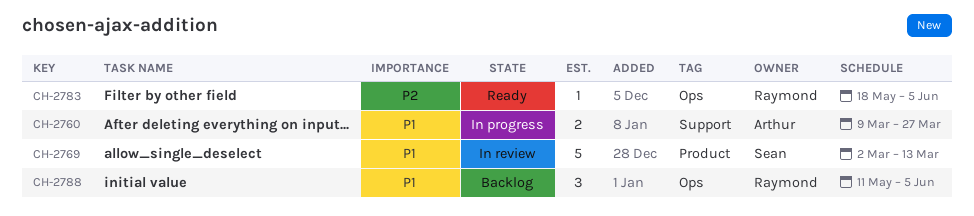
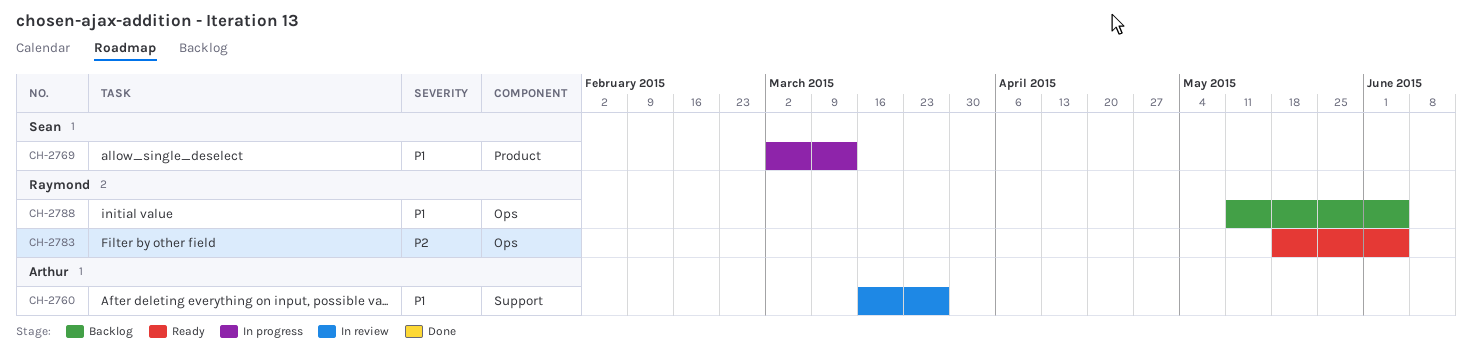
CH-2760, status: In progress -> In review
CH-2760, start: Mar 9 -> Mar 16
CH-2769, status: In review -> In progress

